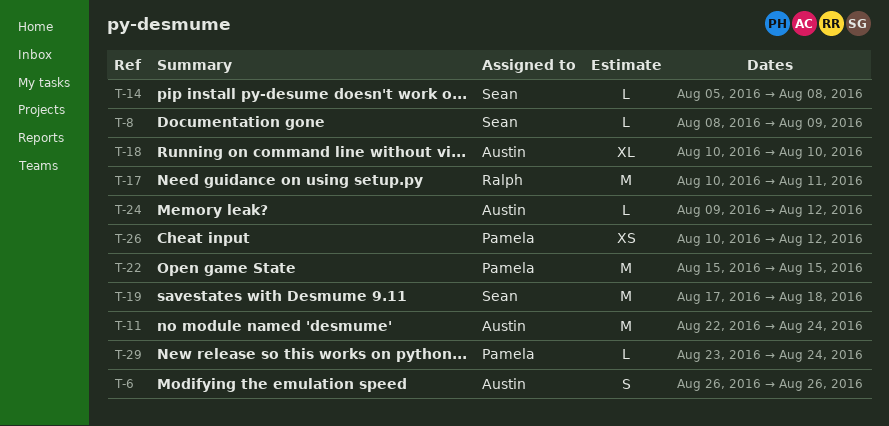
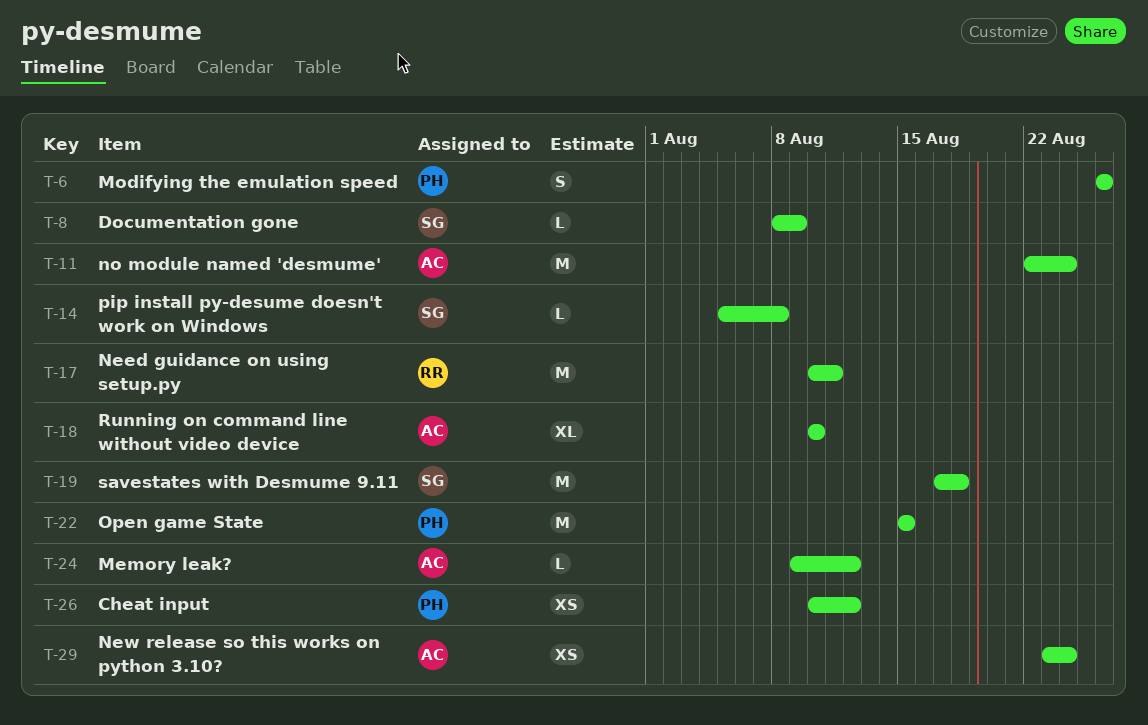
T-6, owner: Austin -> Pamela
T-29, owner: Pamela -> Austin
T-29, estimate: L -> XS

